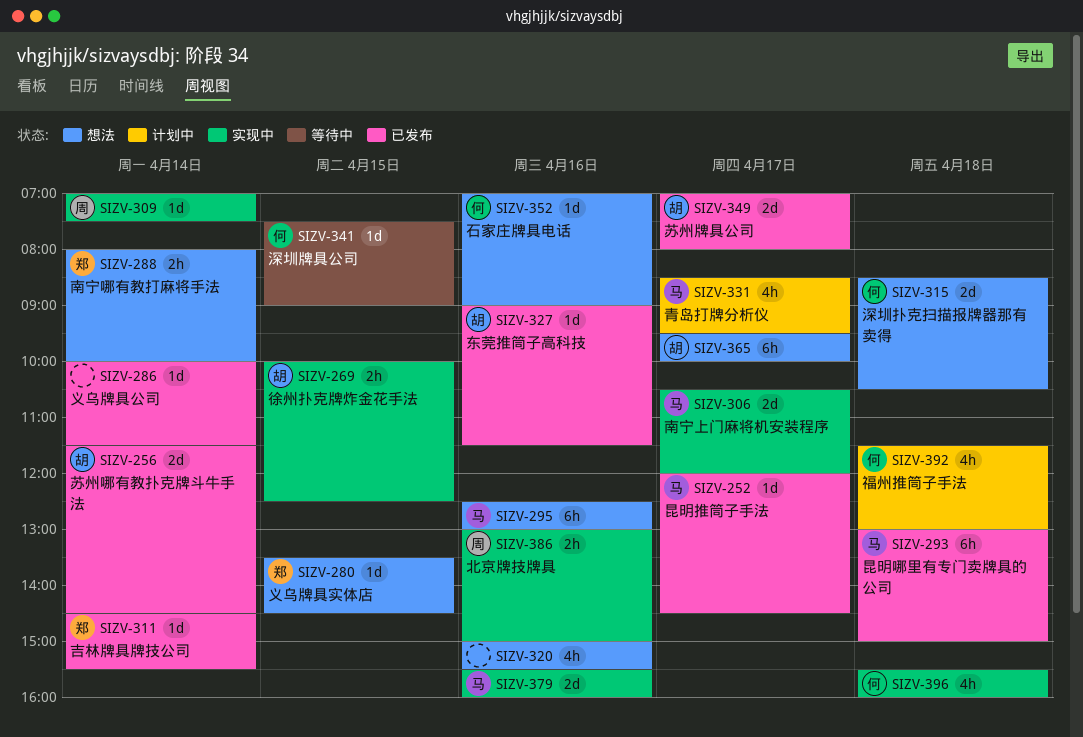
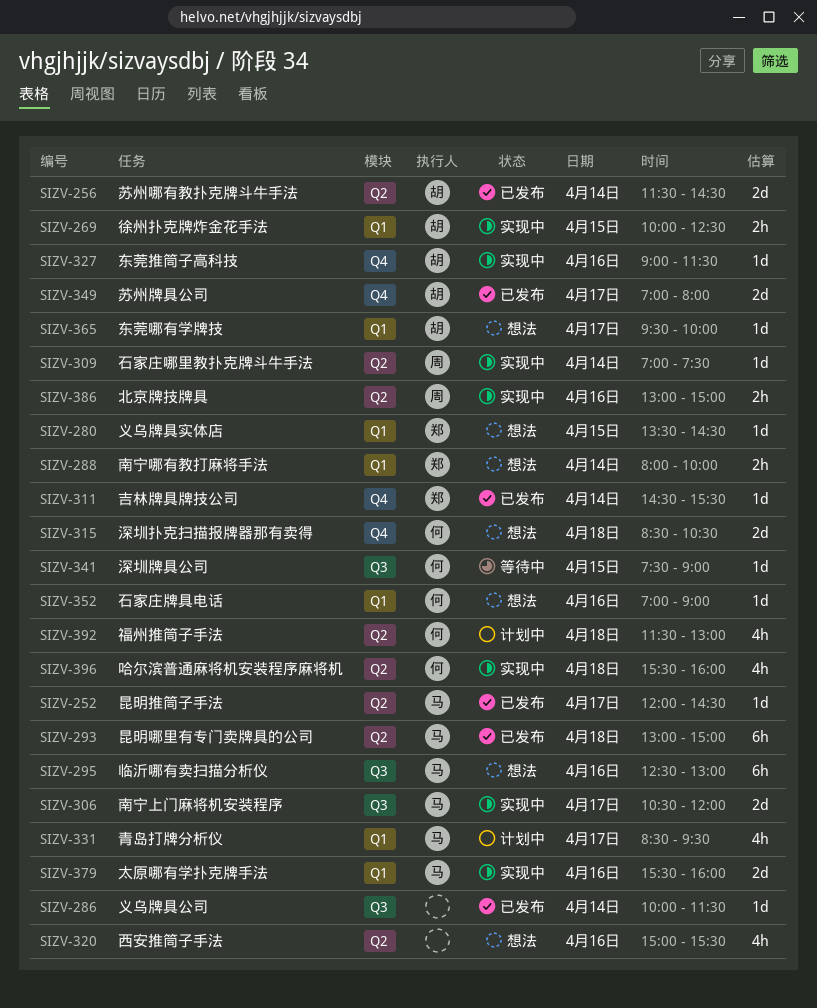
SIZV-327, status: 已发布 -> 实现中
SIZV-365, estimate: 6h -> 1d

